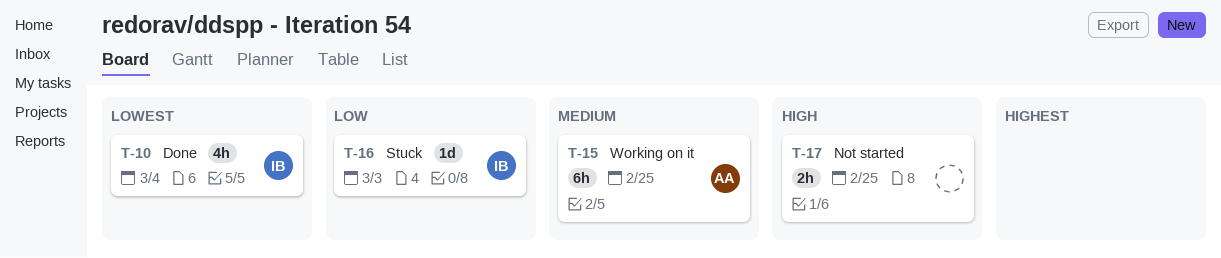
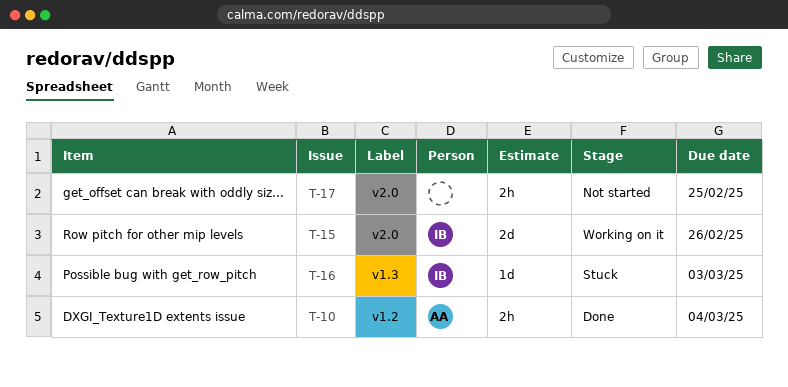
T-10, owner: IB -> AA
T-10, estimate: 4h -> 2h
T-15, owner: AA -> IB
T-15, estimate: 6h -> 2d
T-15, due: Feb 25 -> Feb 26

